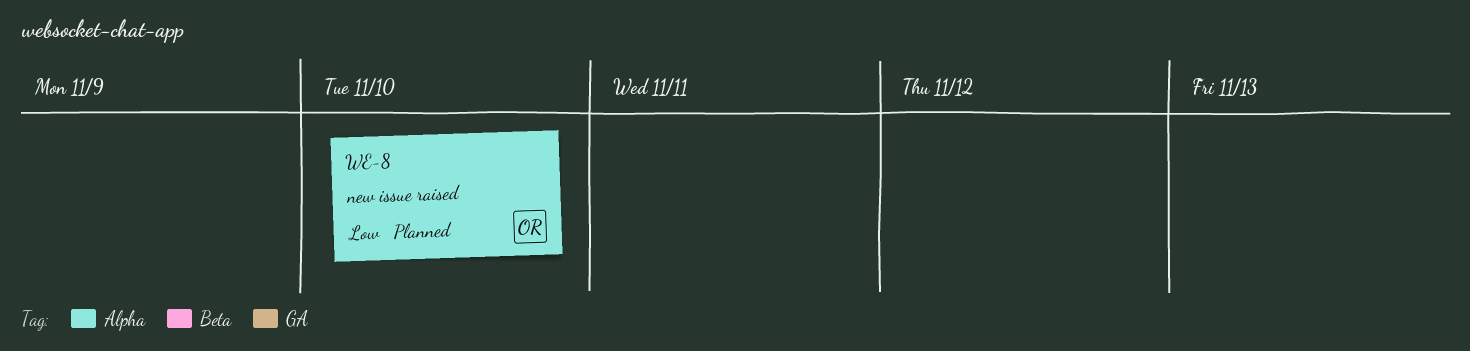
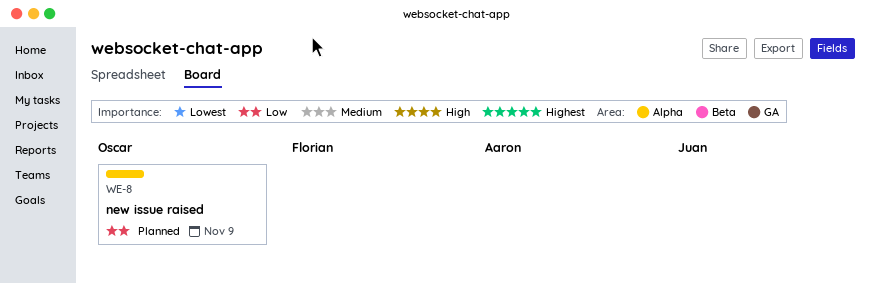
WE-8, due: Nov 10 -> Nov 9

